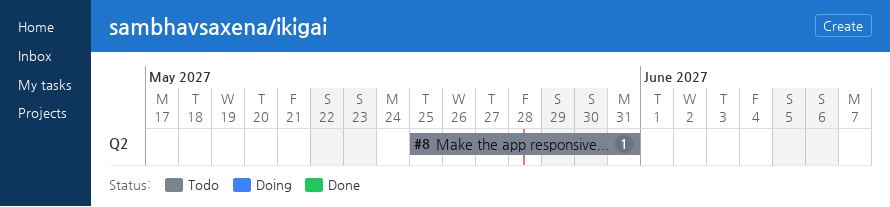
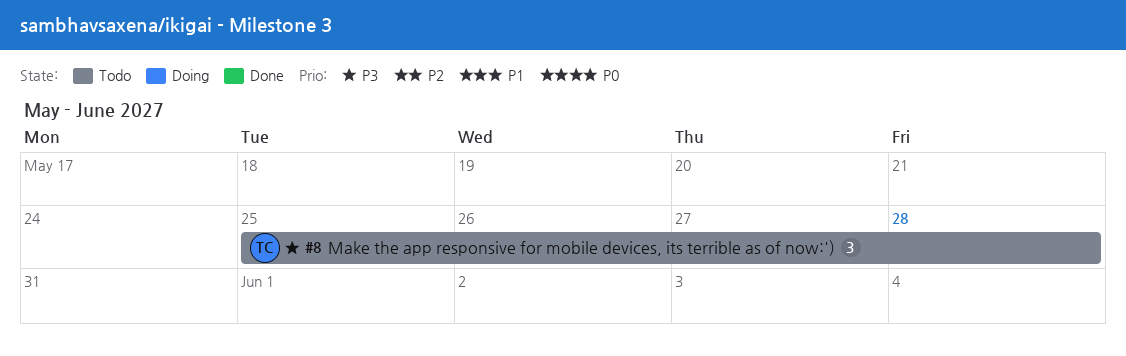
#8, estimate: 1 -> 3
#8, due: May 31 -> May 28

